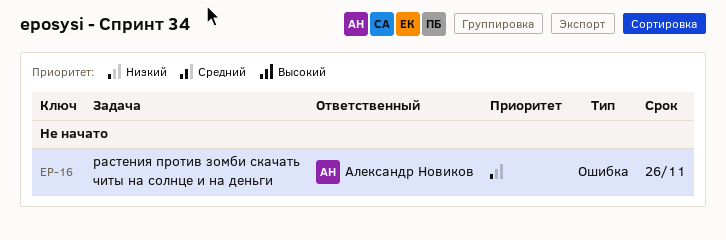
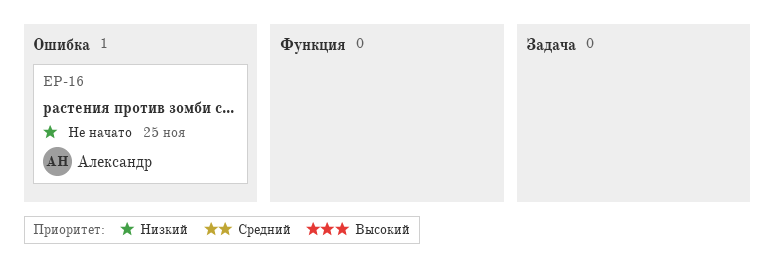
EP-16, due: Nov 26 -> Nov 25

